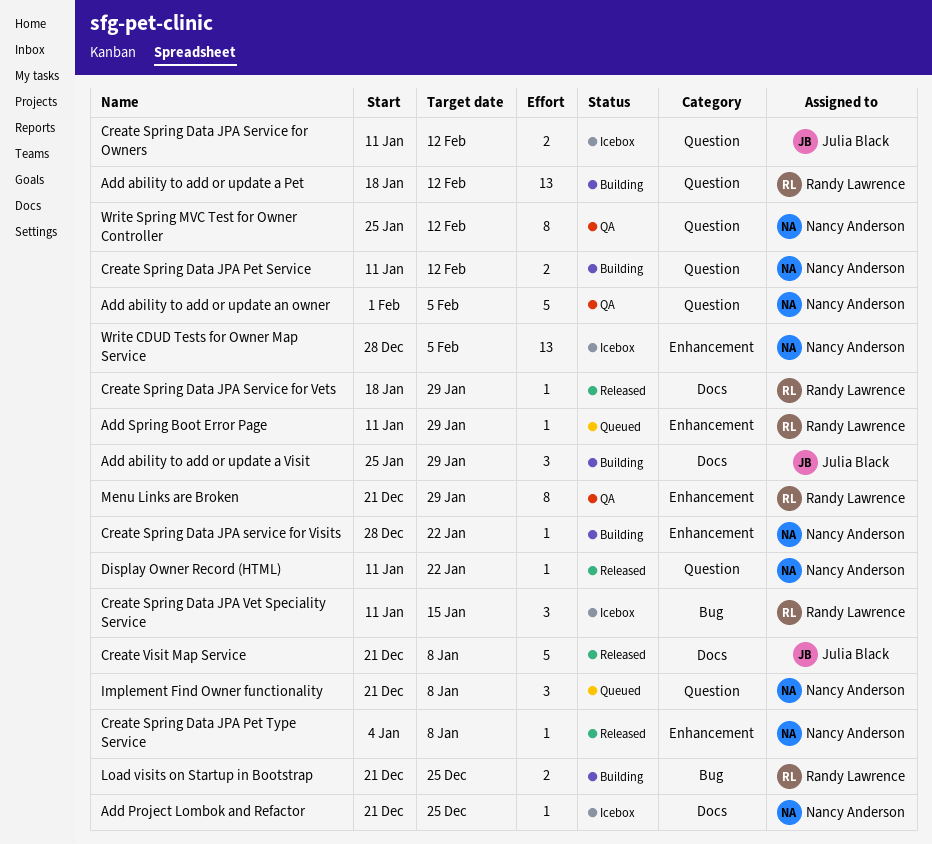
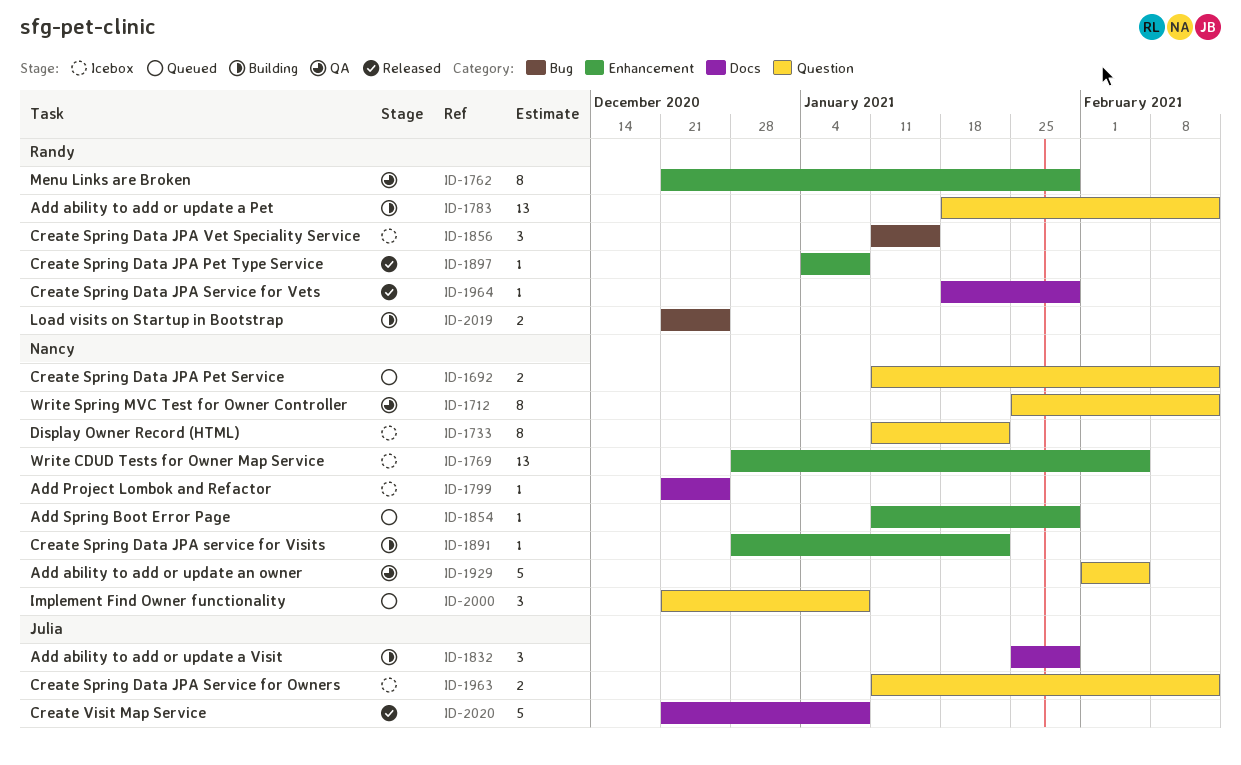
Add Spring Boot Error Page, owner: Randy Lawrence -> Nancy Anderson
Create Spring Data JPA Pet Service, status: Building -> Queued
Create Spring Data JPA Pet Type Service, owner: Nancy Anderson -> Randy Lawrence
Display Owner Record (HTML), status: Released -> Icebox
Display Owner Record (HTML), estimate: 1 -> 8

